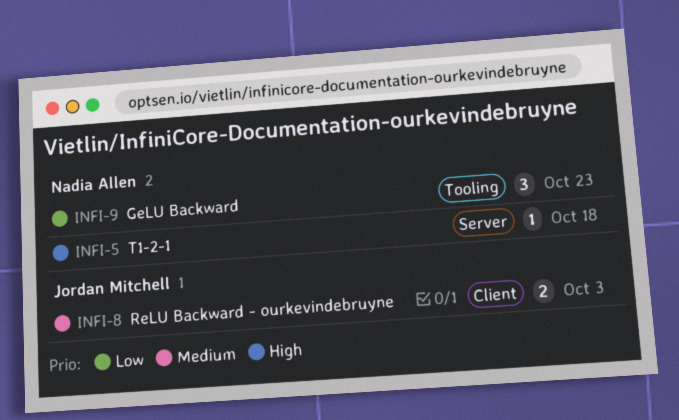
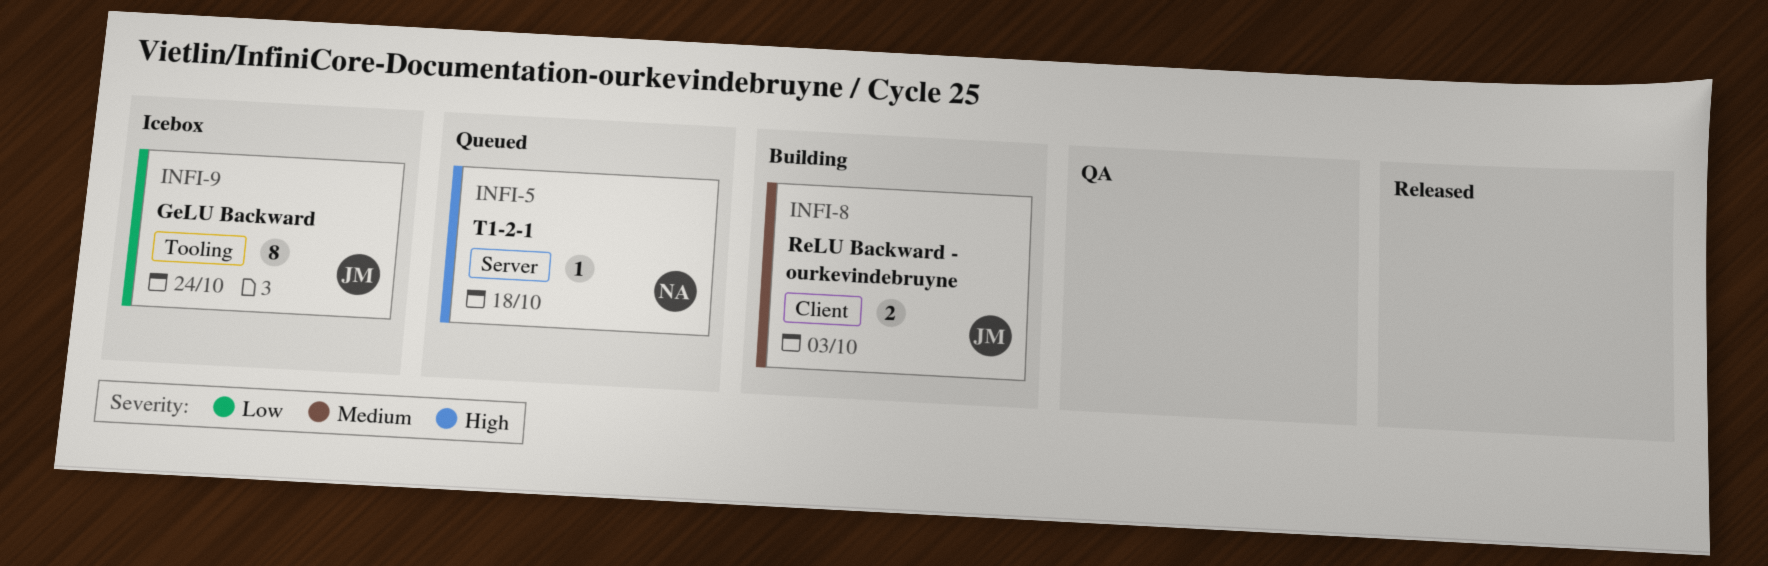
INFI-9, owner: Nadia Allen -> Jordan Mitchell
INFI-9, estimate: 3 -> 8
INFI-9, due: Oct 23 -> Oct 24

